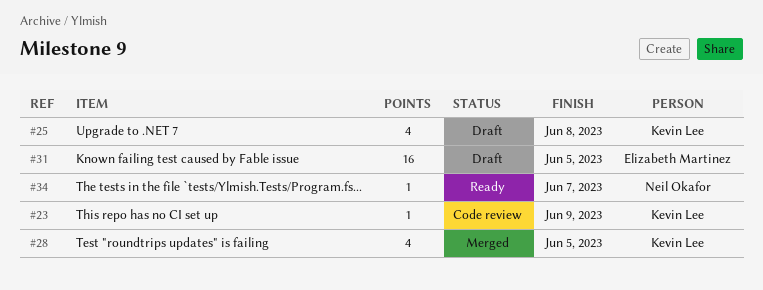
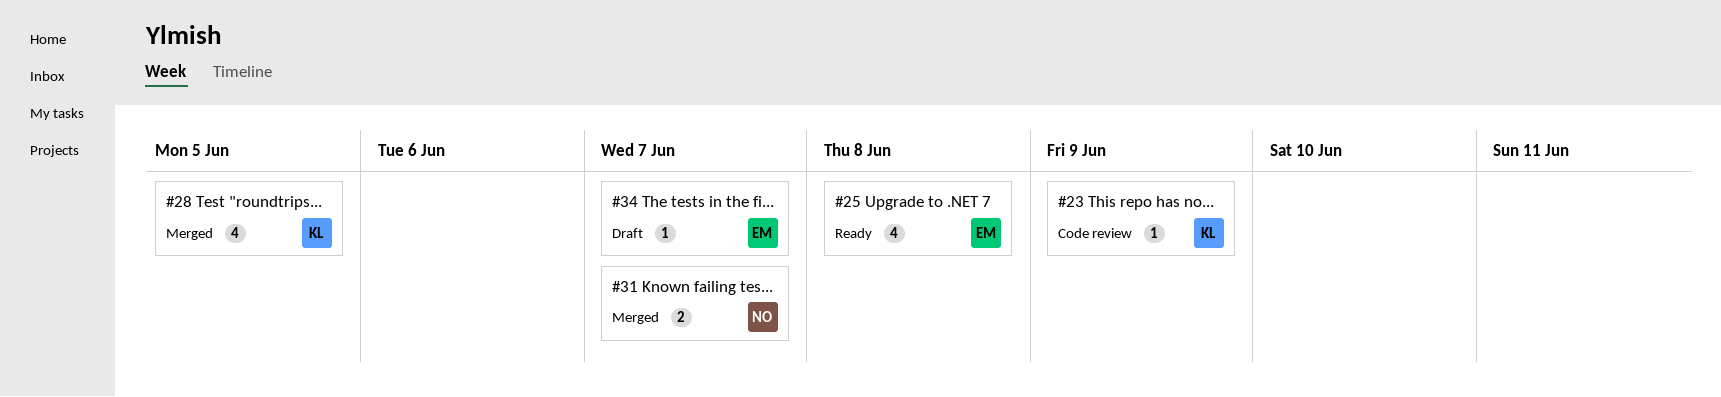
#25, status: Draft -> Ready
#25, owner: Kevin Lee -> Elizabeth Martinez
#31, status: Draft -> Merged
#31, owner: Elizabeth Martinez -> Neil Okafor
#31, estimate: 16 -> 2
#31, due: Jun 5 -> Jun 7
#34, status: Ready -> Draft
#34, owner: Neil Okafor -> Elizabeth Martinez

